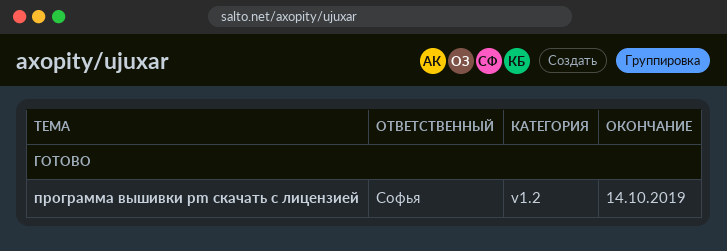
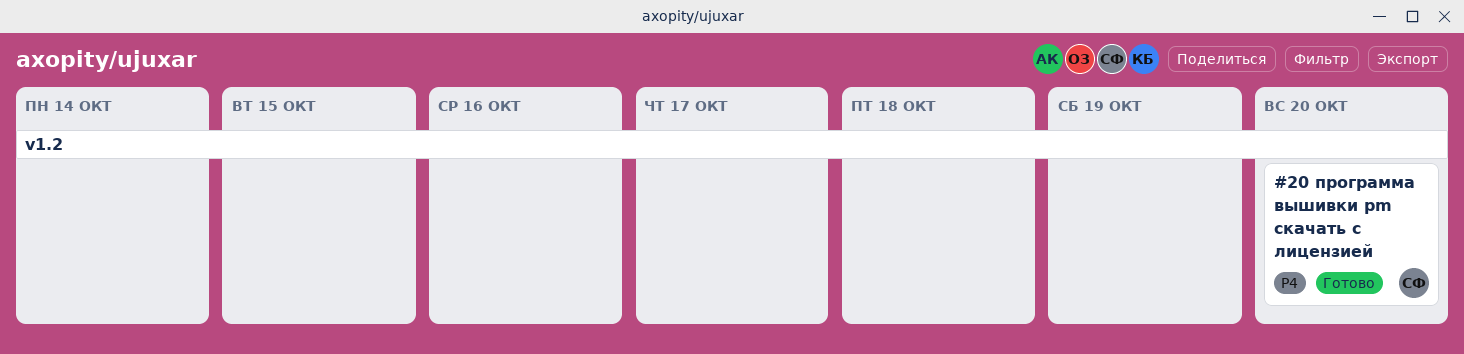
программа вышивки pm скачать с лицензией, due: Oct 14 -> Oct 20

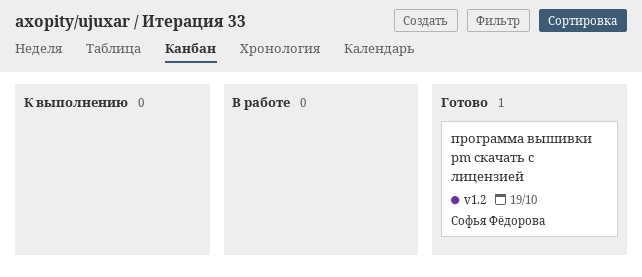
программа вышивки pm скачать с лицензией, due: Oct 20 -> Oct 19

